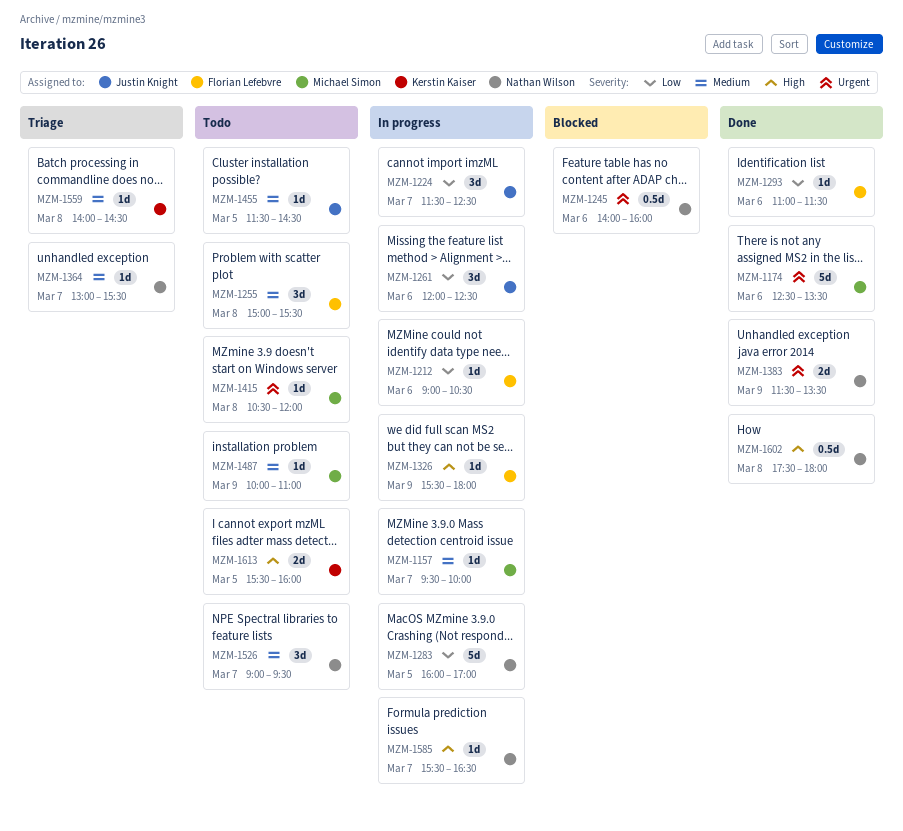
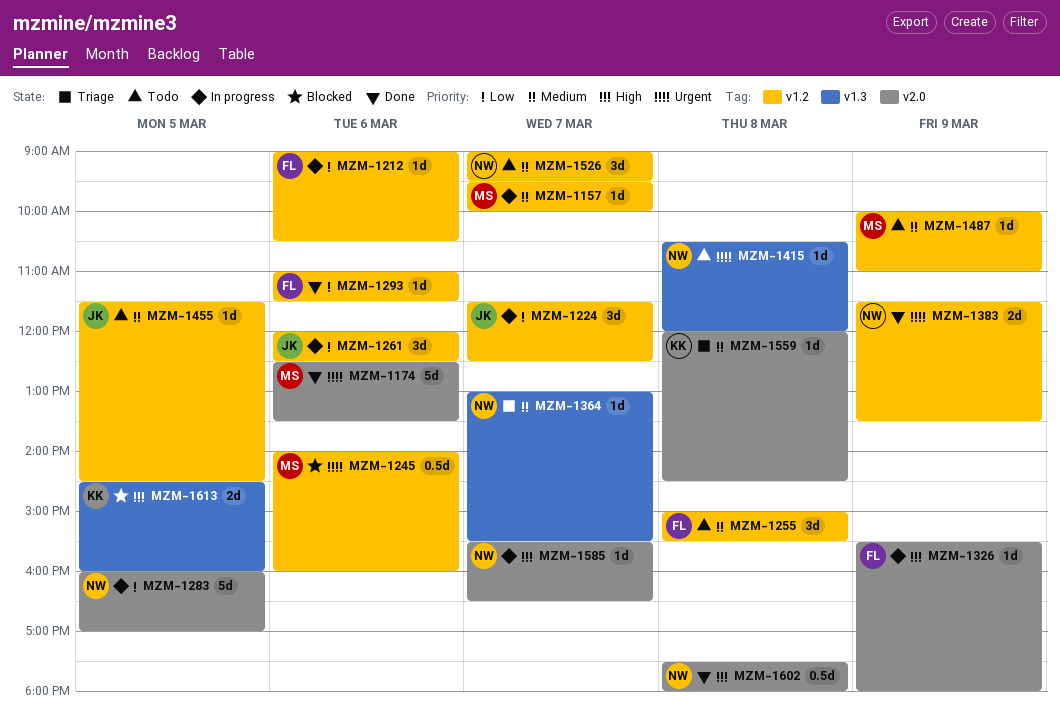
MZM-1245, owner: Nathan Wilson -> Michael Simon
MZM-1415, owner: Michael Simon -> Nathan Wilson
MZM-1559, begins: 14:00 -> 12:00
MZM-1613, status: Todo -> Blocked
MZM-1613, begins: 15:30 -> 14:30

